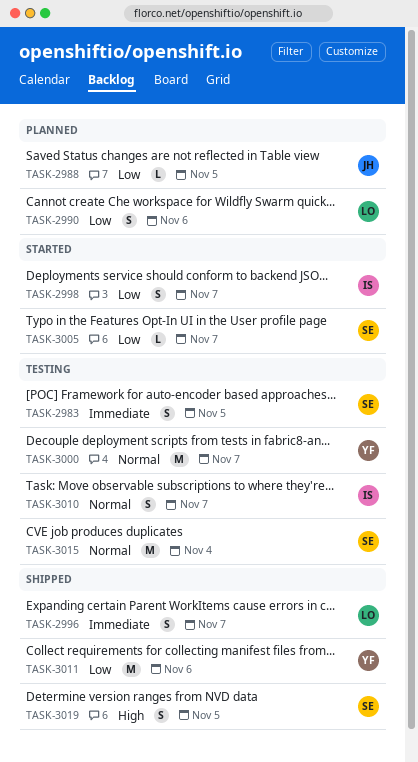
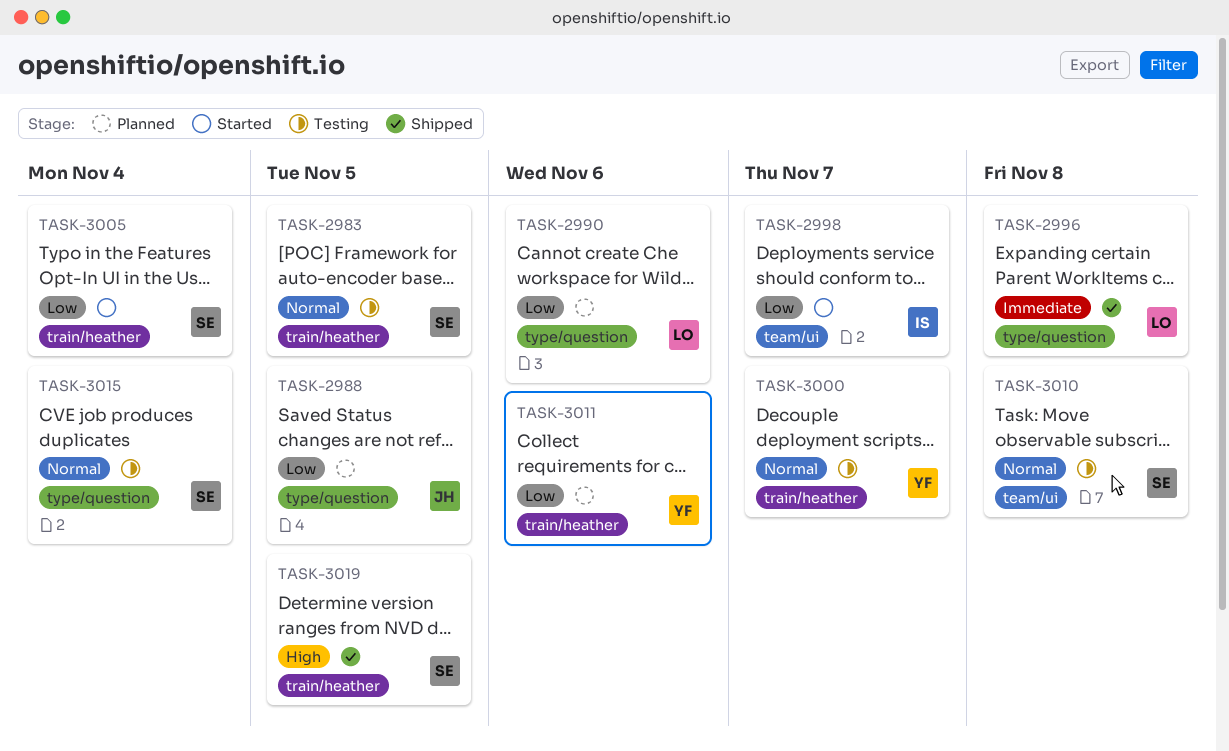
TASK-2983, priority: Immediate -> Normal
TASK-2996, due: Nov 7 -> Nov 8
TASK-3005, due: Nov 7 -> Nov 4
TASK-3010, owner: IS -> SE
TASK-3010, due: Nov 7 -> Nov 8
TASK-3011, status: Shipped -> Planned

